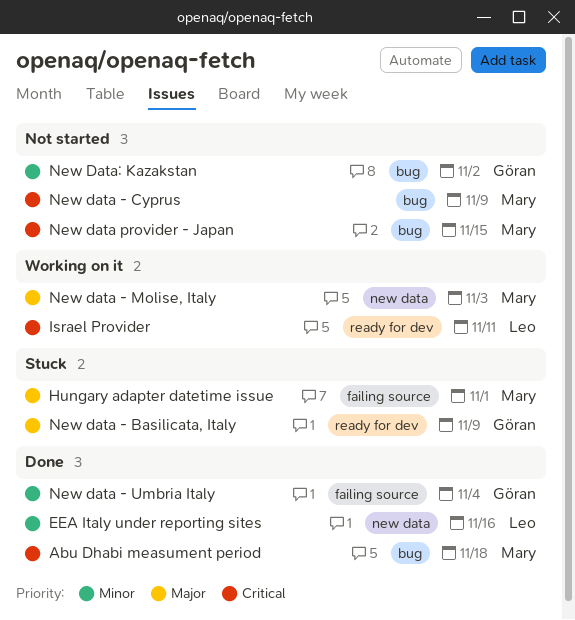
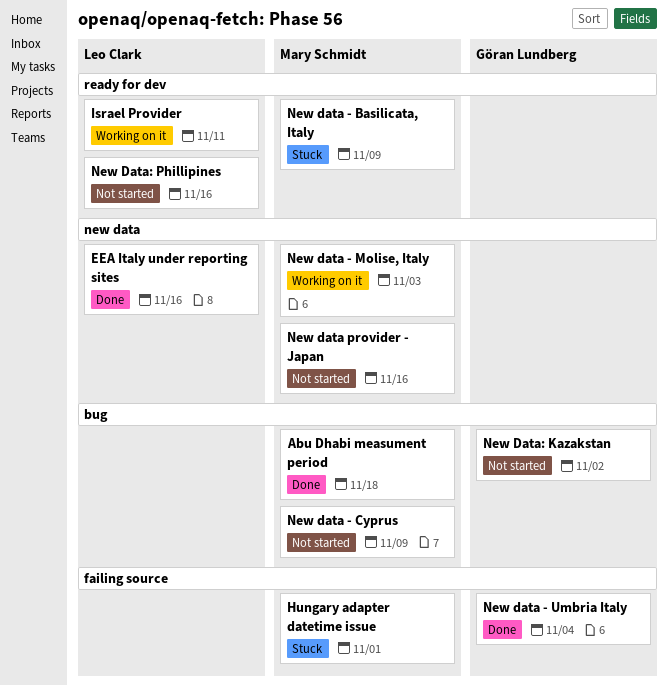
New data - Basilicata, Italy, owner: Göran Lundberg -> Mary Schmidt
New data provider - Japan, label: bug -> new data
New data provider - Japan, due: Nov 15 -> Nov 16
New Data: Phillipines: none -> present

